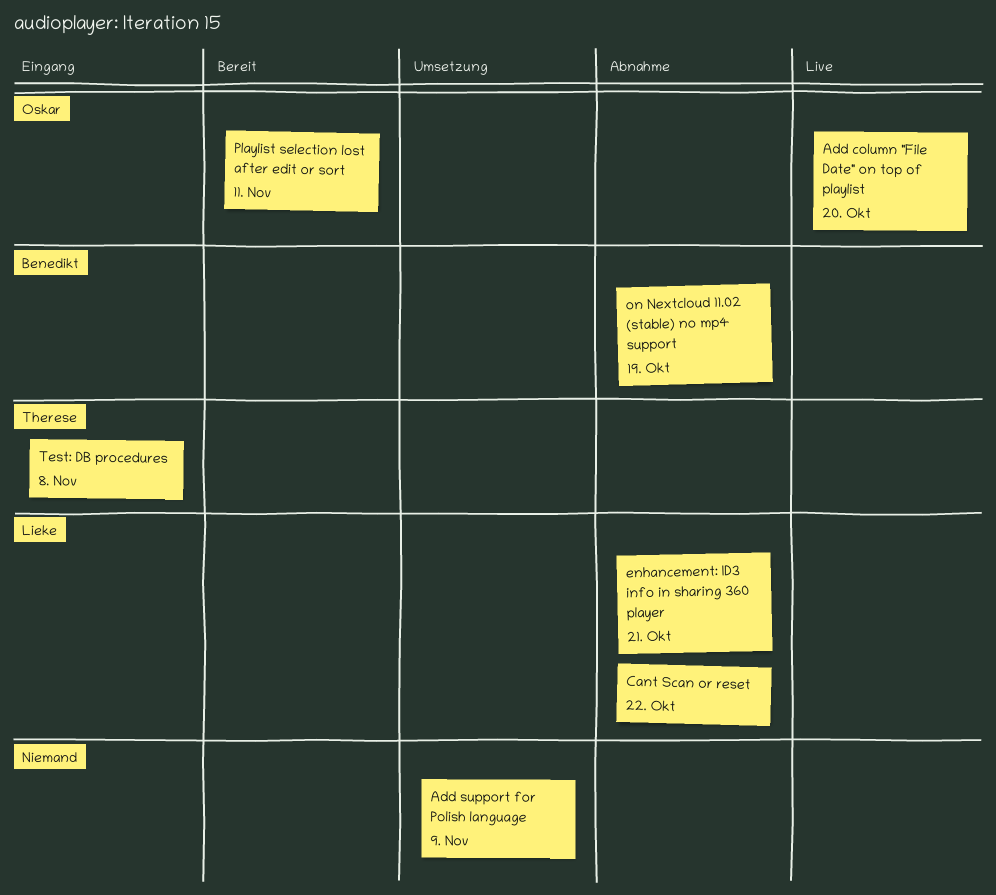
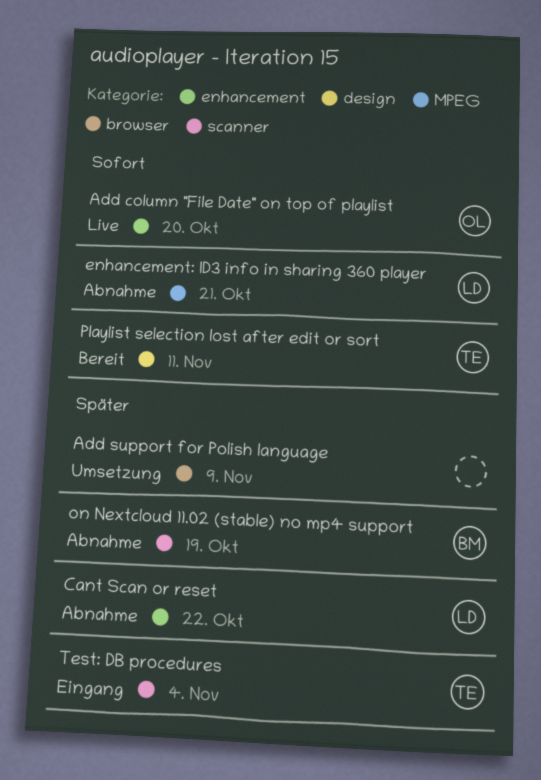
Playlist selection lost after edit or sort, owner: Oskar -> Therese
Test: DB procedures, due: Nov 8 -> Nov 4

